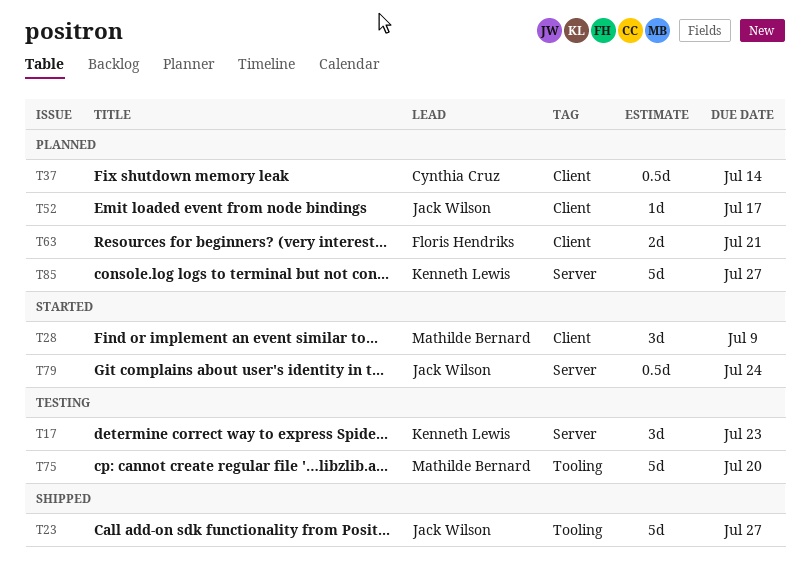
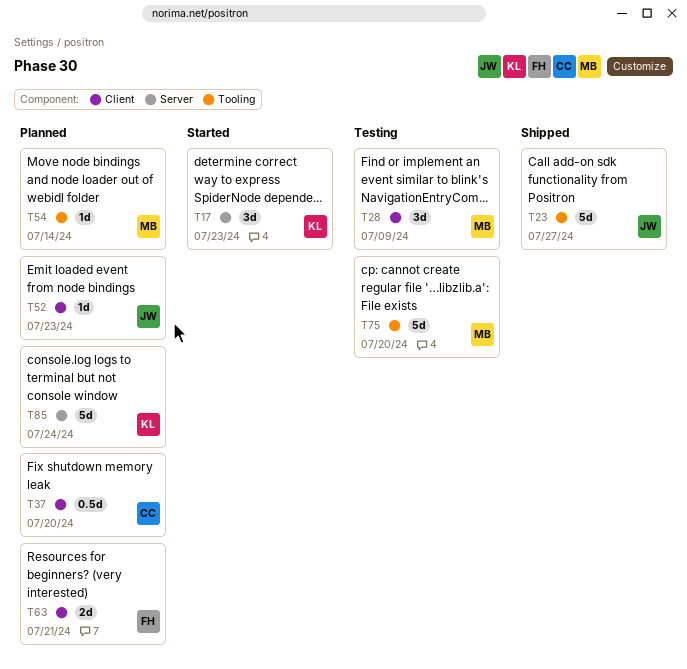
T17, status: Testing -> Started
T28, status: Started -> Testing
T37, due: Jul 14 -> Jul 20
T52, due: Jul 17 -> Jul 23
T54: none -> present
T79: present -> none
T85, due: Jul 27 -> Jul 24

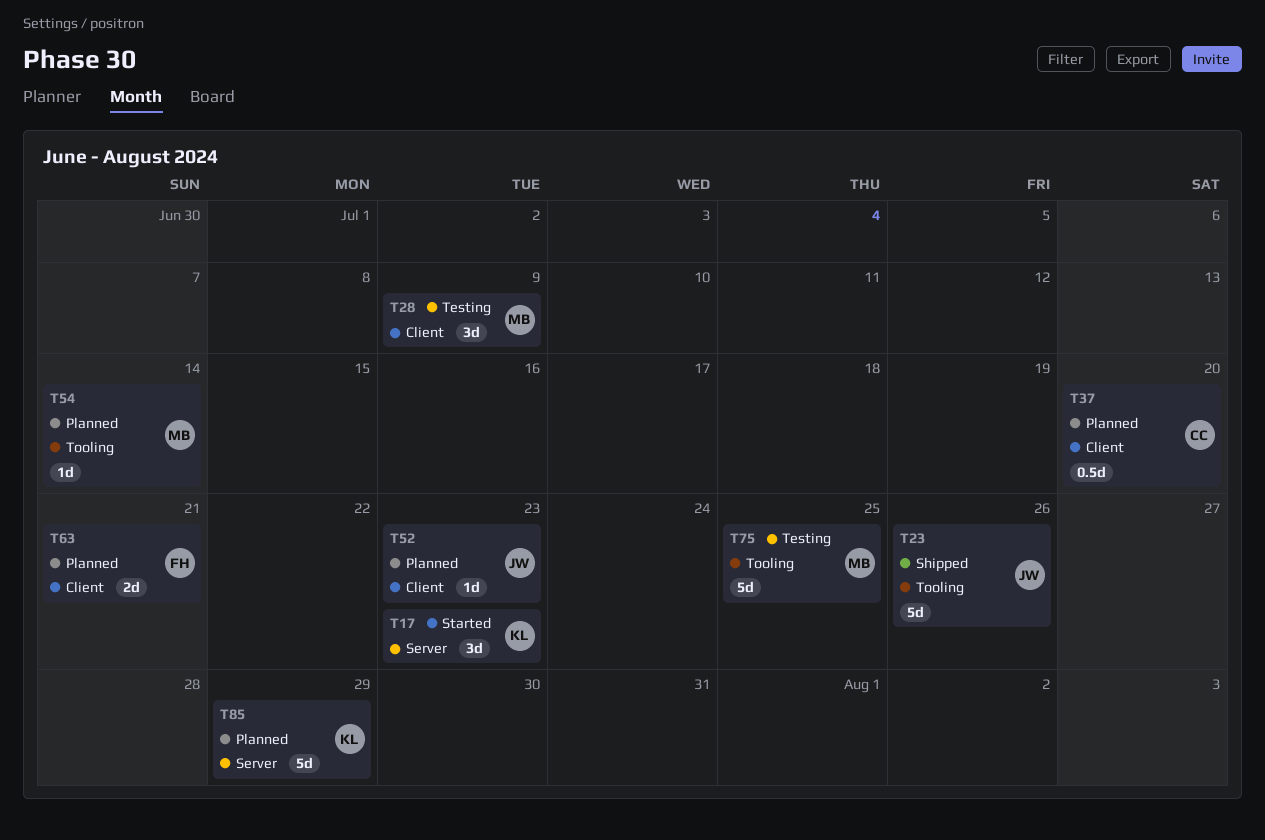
T23, due: Jul 27 -> Jul 26
T75, due: Jul 20 -> Jul 25
T85, due: Jul 24 -> Jul 29

